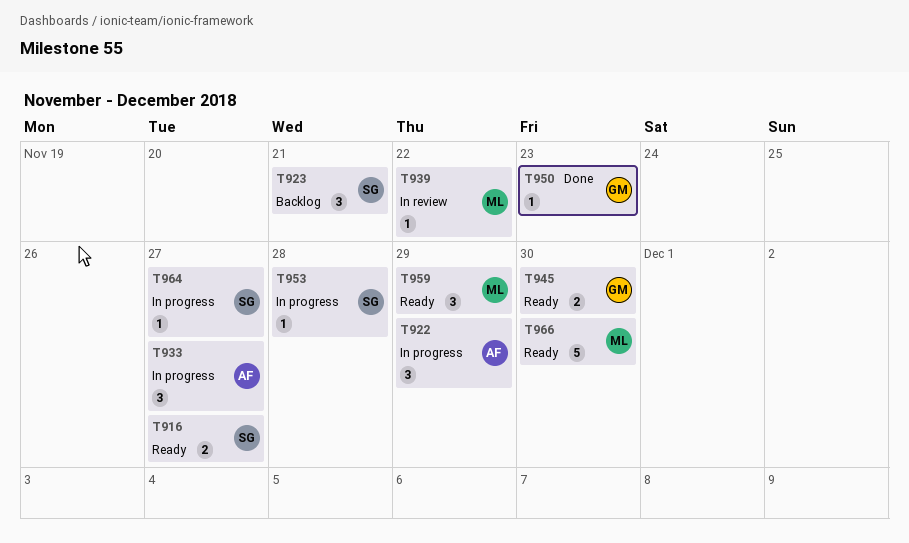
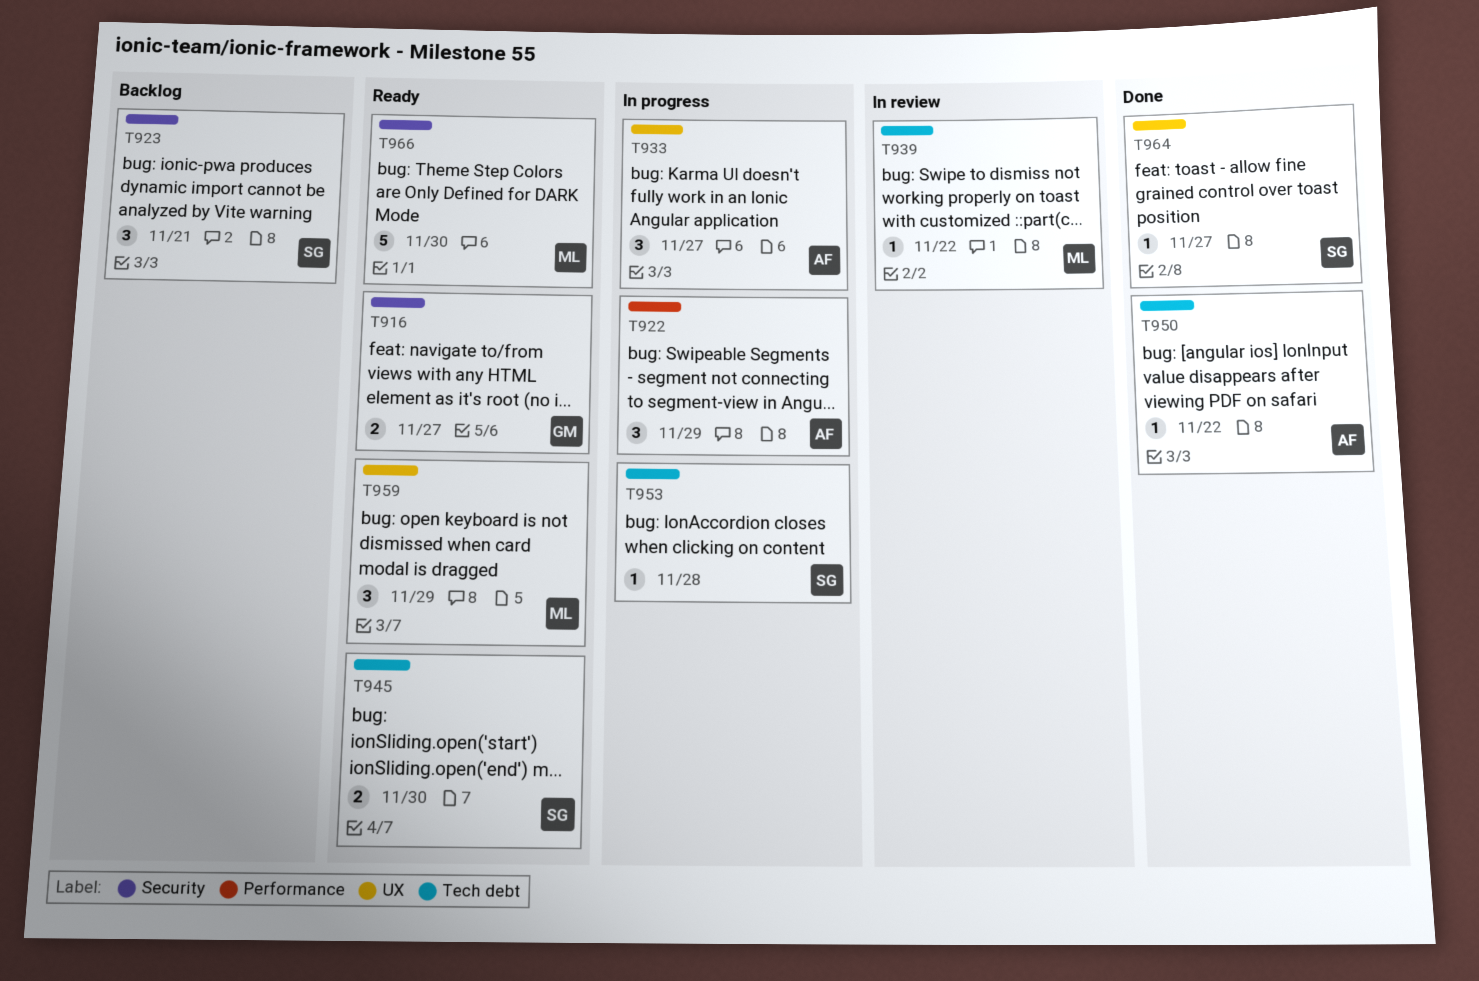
T916, owner: SG -> GM
T945, owner: GM -> SG
T950, owner: GM -> AF
T950, due: Nov 23 -> Nov 22
T964, status: In progress -> Done

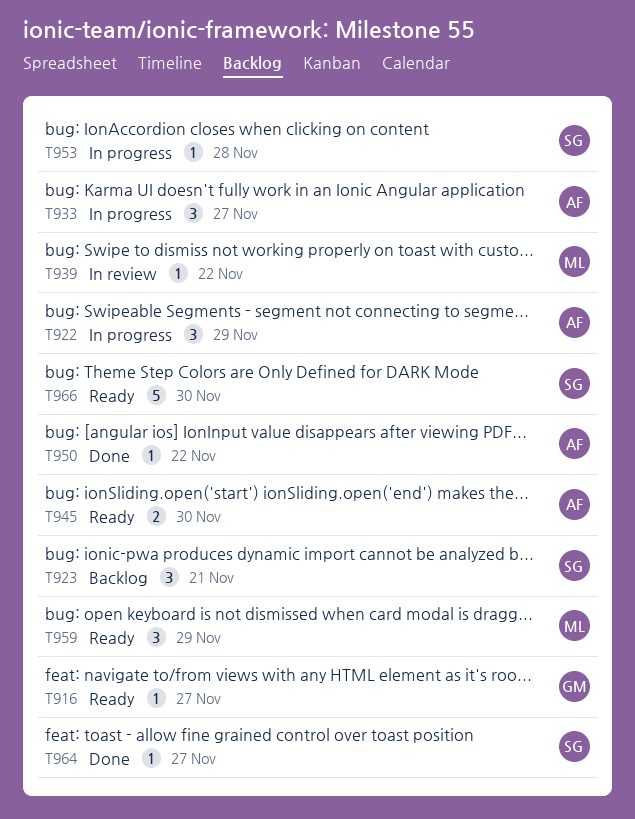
T916, estimate: 2 -> 1
T945, owner: SG -> AF
T966, owner: ML -> SG

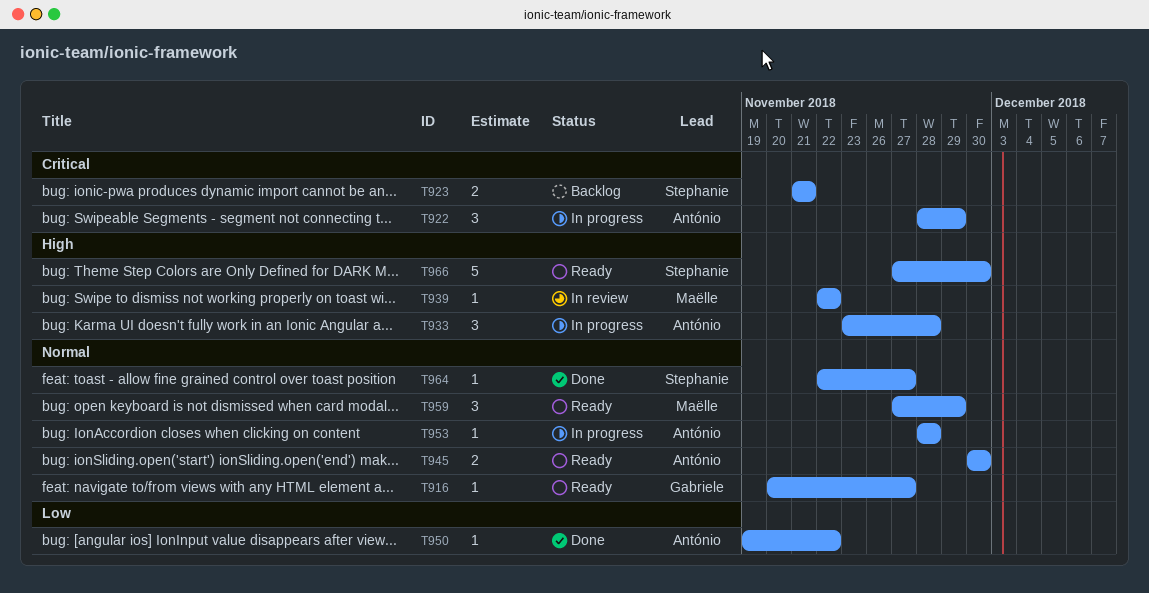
T923, estimate: 3 -> 2
T933, due: Nov 27 -> Nov 28
T953, owner: Stephanie -> António

